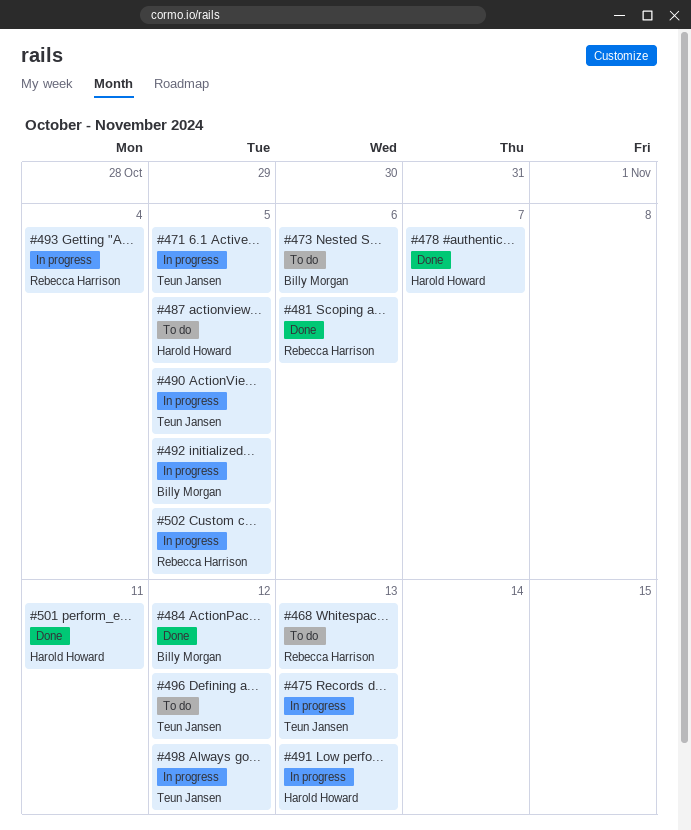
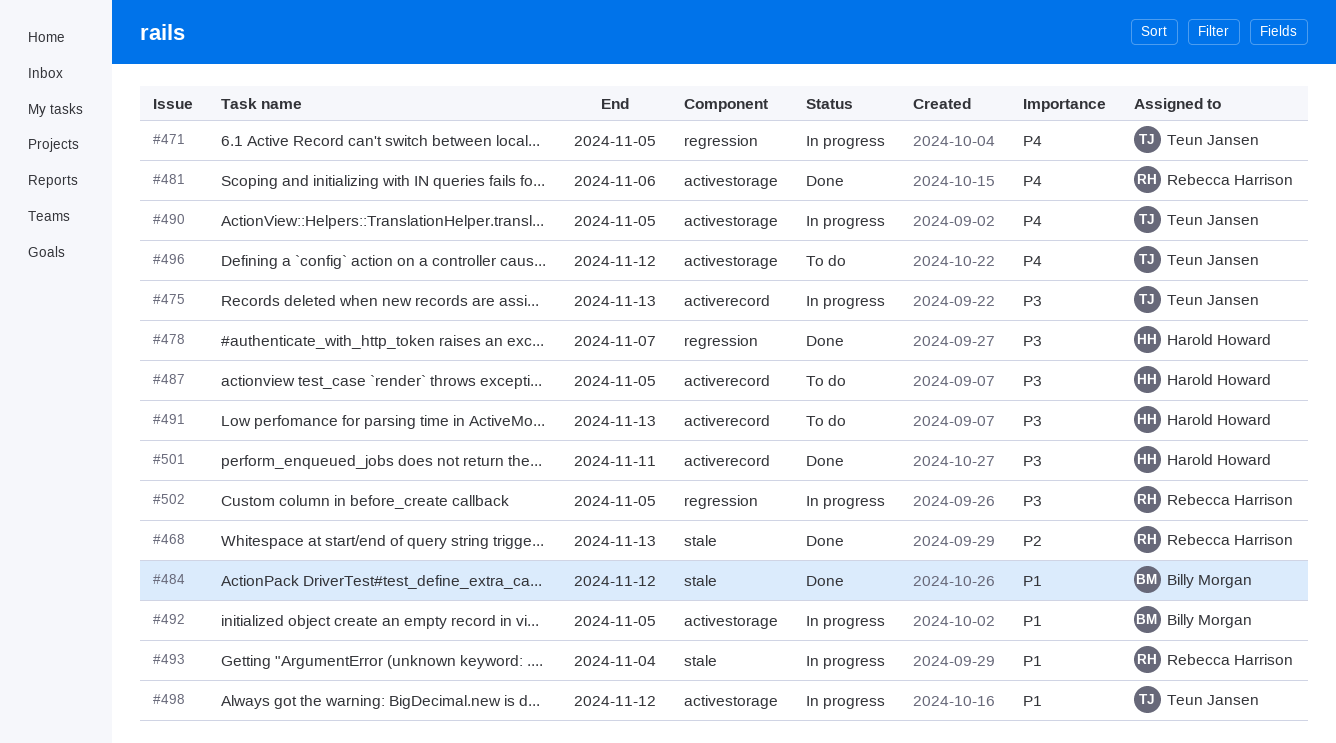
#468, status: To do -> Done
#473: present -> none
#491, status: In progress -> To do

